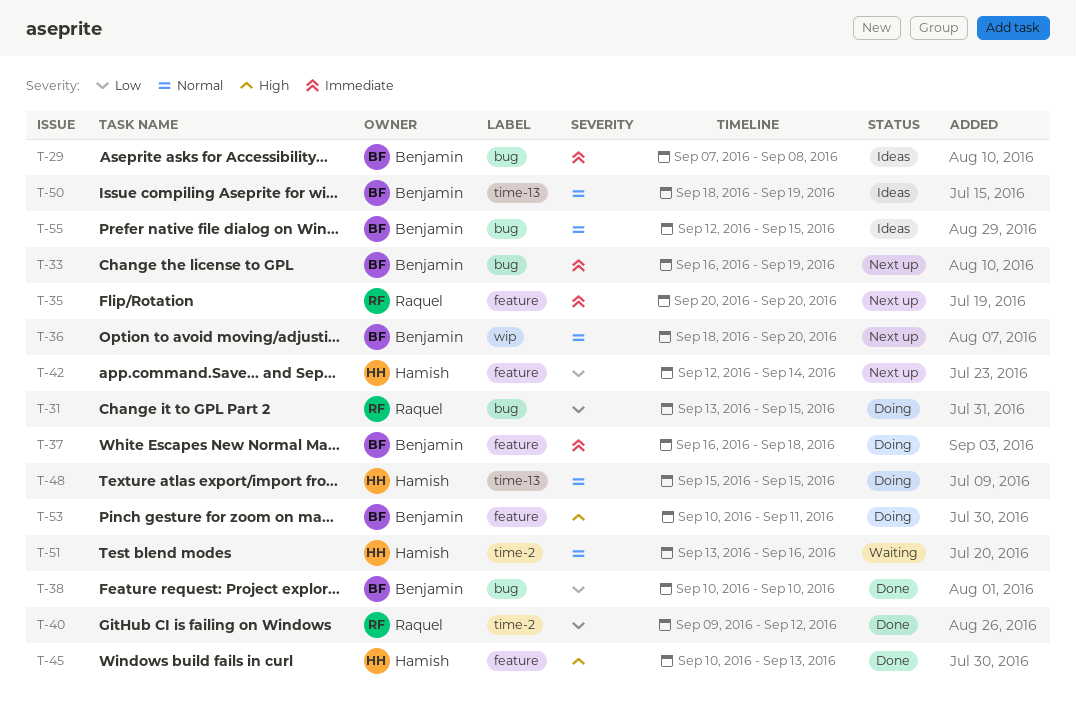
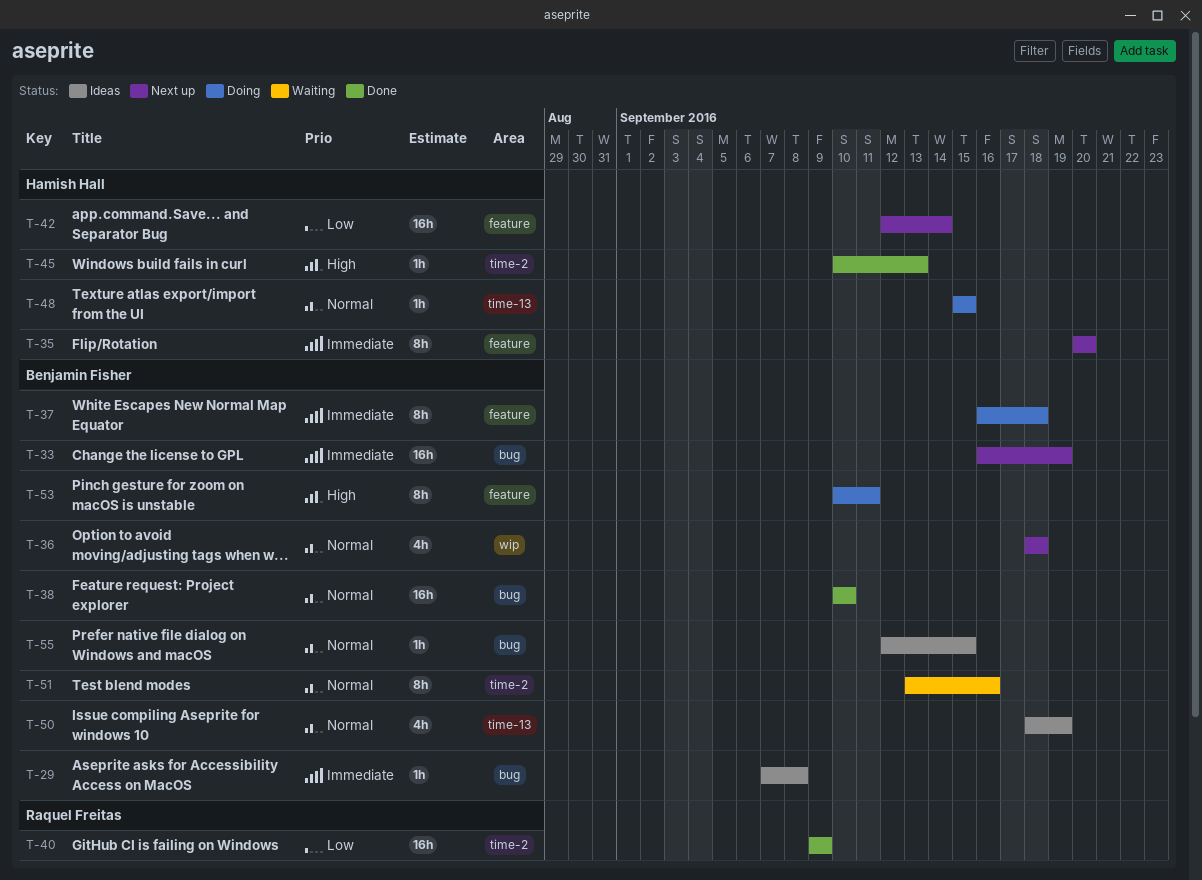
T-31: present -> none
T-35, owner: Raquel Freitas -> Hamish Hall
T-36, due: Sep 20 -> Sep 18
T-38, priority: Low -> Normal
T-40, due: Sep 12 -> Sep 9
T-45, label: feature -> time-2
T-51, owner: Hamish Hall -> Benjamin Fisher

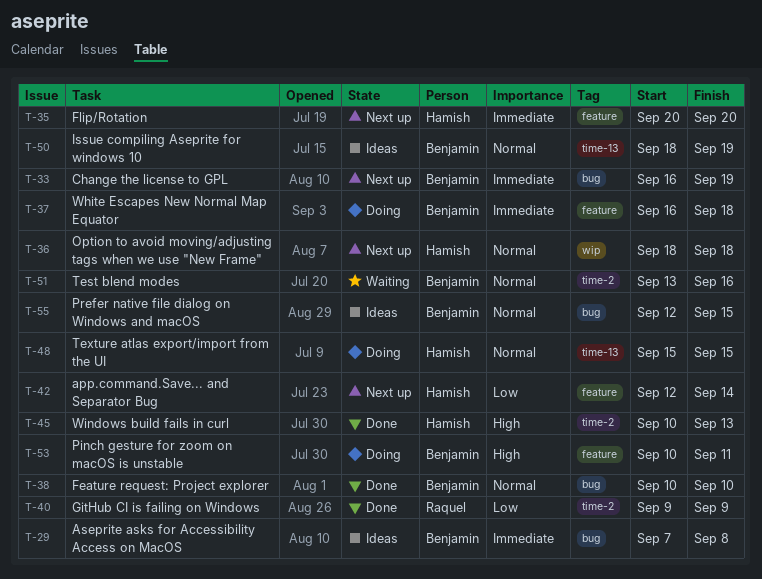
T-36, owner: Benjamin Fisher -> Hamish Hall

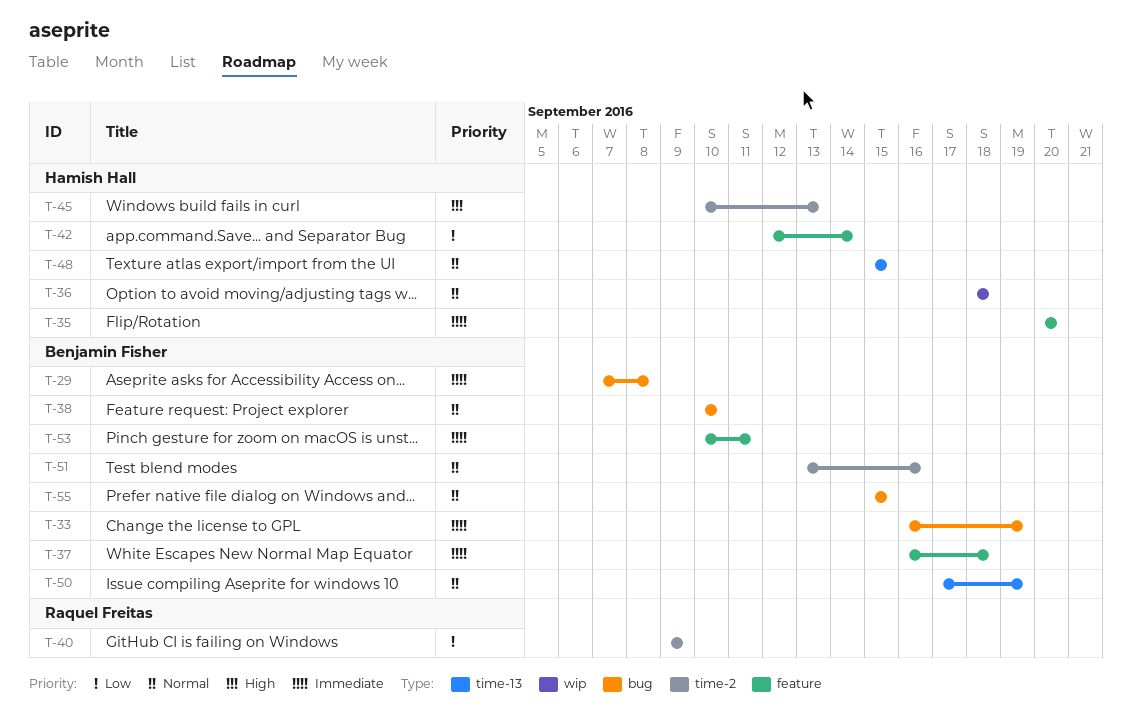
T-50, start: Sep 18 -> Sep 17
T-53, priority: High -> Immediate
T-55, start: Sep 12 -> Sep 15

